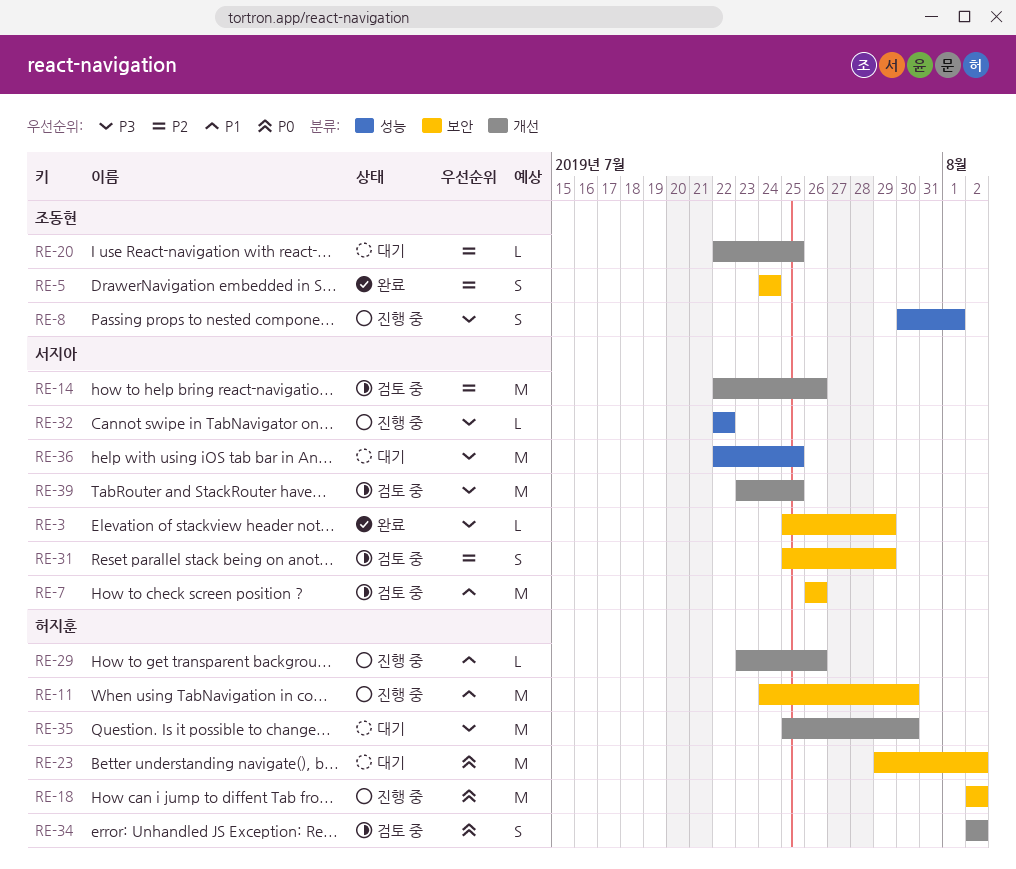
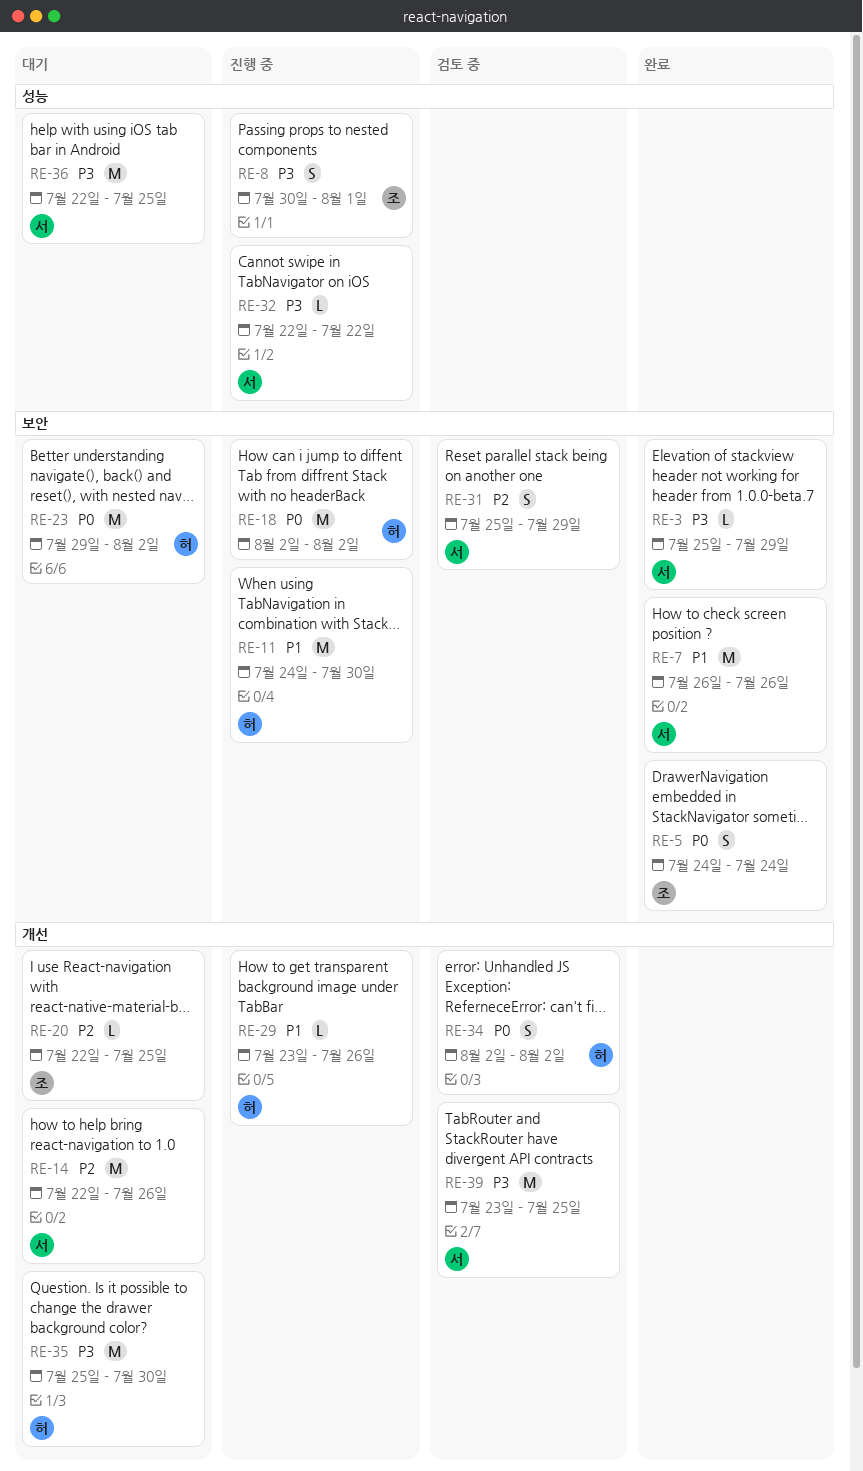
RE-5, priority: P2 -> P0
RE-7, status: 검토 중 -> 완료
RE-14, status: 검토 중 -> 대기

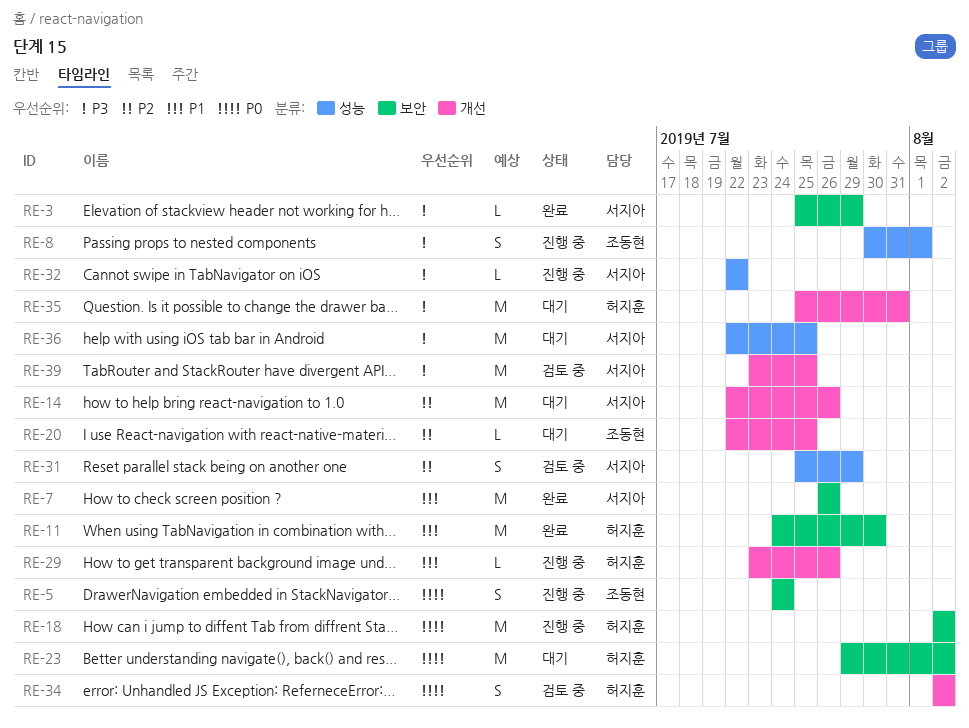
RE-5, status: 완료 -> 진행 중
RE-11, status: 진행 중 -> 완료
RE-31, label: 보안 -> 성능
RE-35, due: Jul 30 -> Jul 31

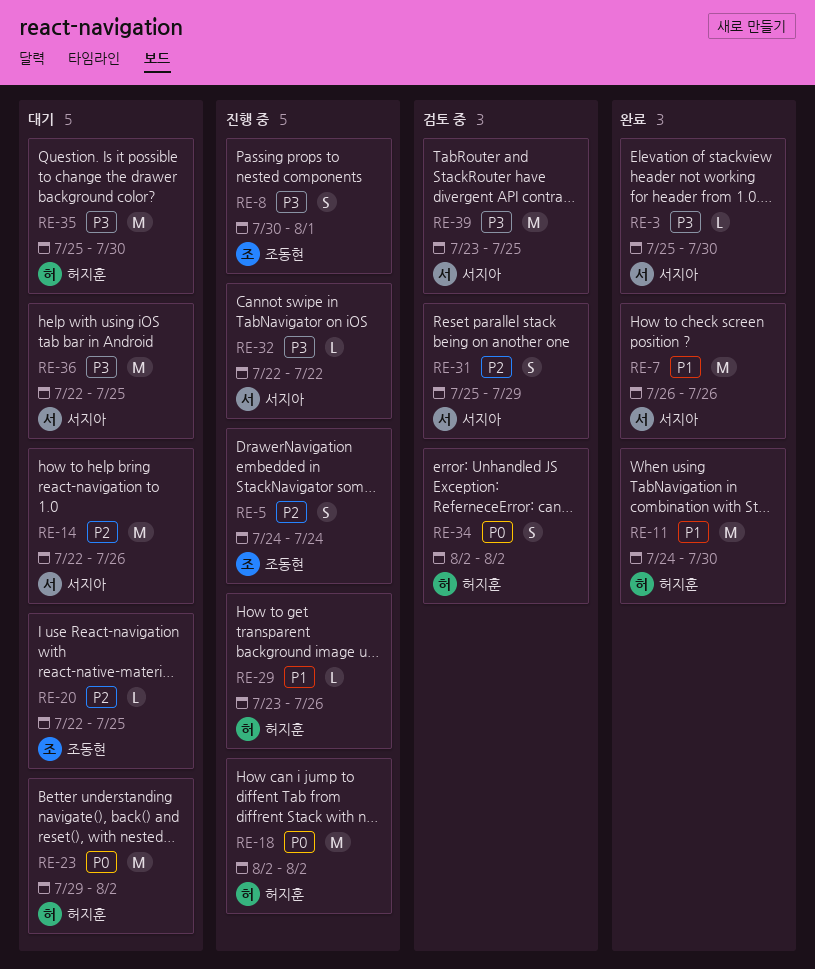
RE-3, due: Jul 29 -> Jul 30
RE-5, priority: P0 -> P2
RE-35, due: Jul 31 -> Jul 30

